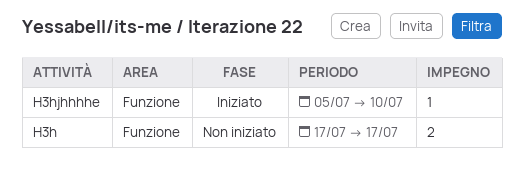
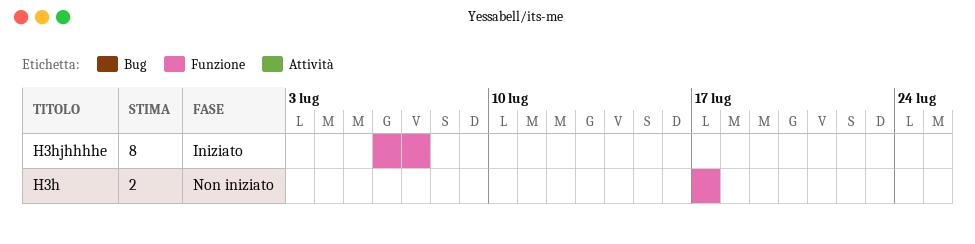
H3hjhhhhe, estimate: 1 -> 8
H3hjhhhhe, start: Jul 5 -> Jul 6
H3hjhhhhe, due: Jul 10 -> Jul 7

